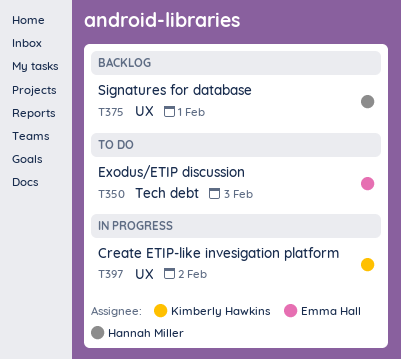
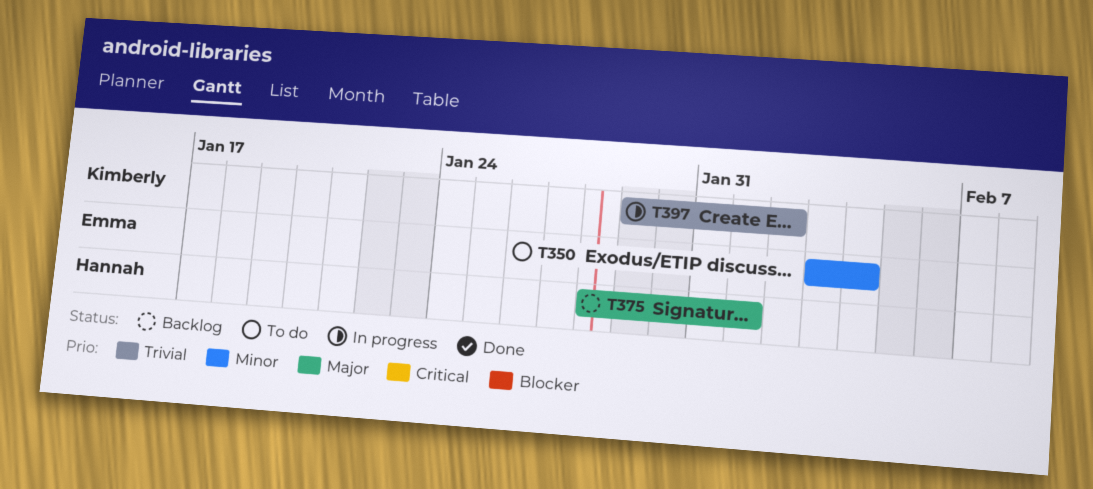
T350, due: Feb 3 -> Feb 4

